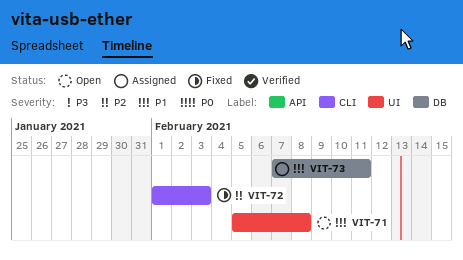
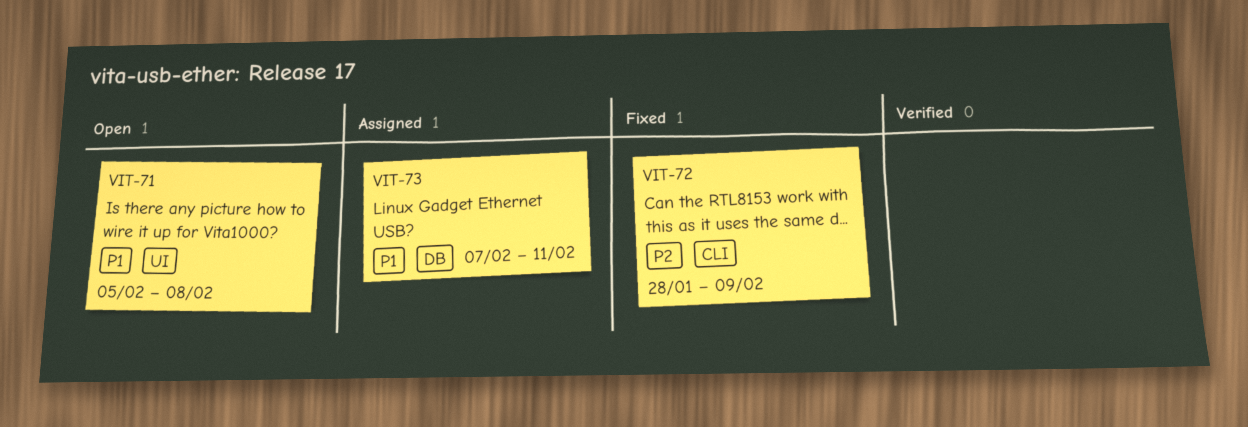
VIT-72, start: Feb 1 -> Jan 28
VIT-72, due: Feb 3 -> Feb 9

